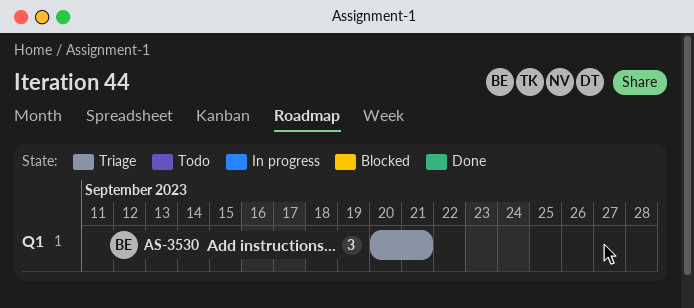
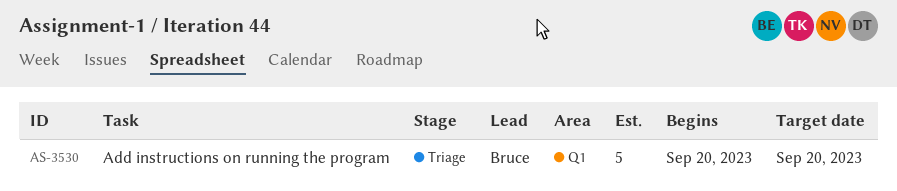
AS-3530, estimate: 3 -> 5
AS-3530, due: Sep 21 -> Sep 20

